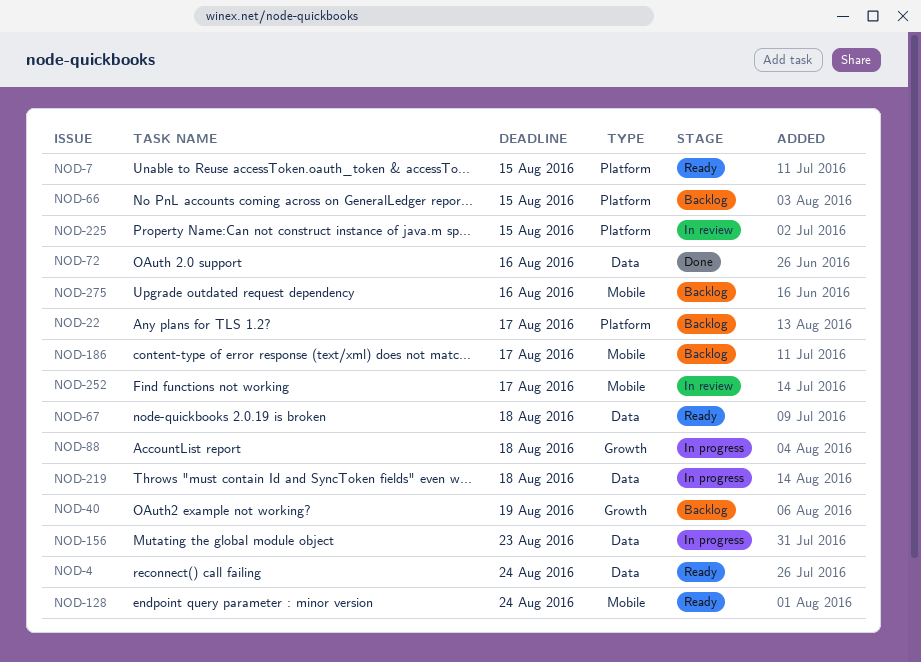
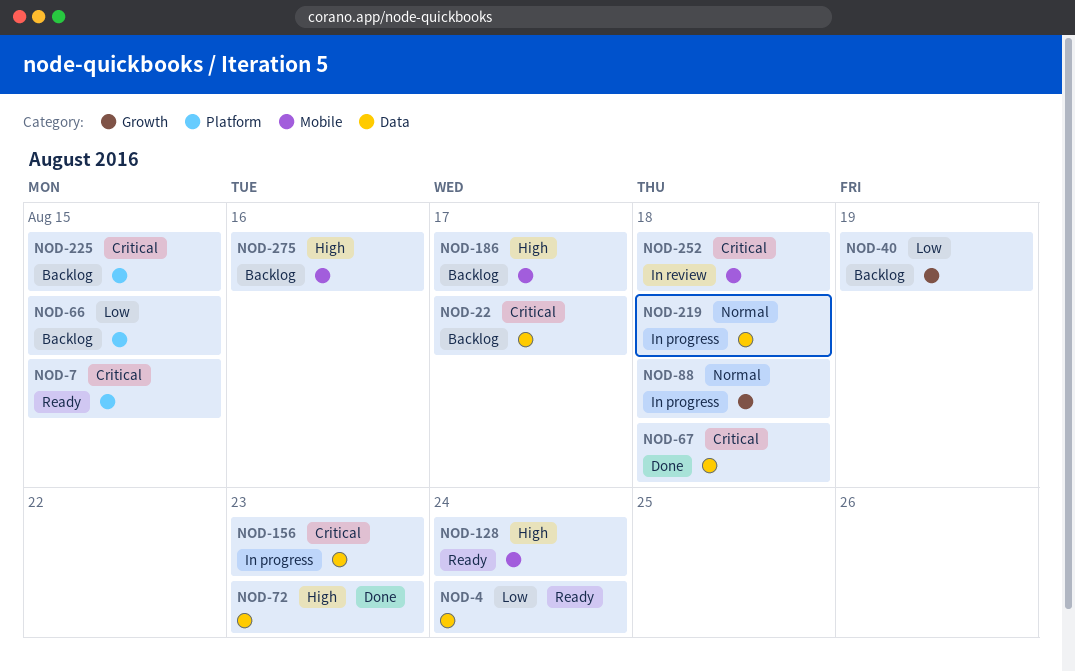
NOD-22, label: Platform -> Data
NOD-67, status: Ready -> Done
NOD-72, due: Aug 16 -> Aug 23
NOD-225, status: In review -> Backlog
NOD-252, due: Aug 17 -> Aug 18

